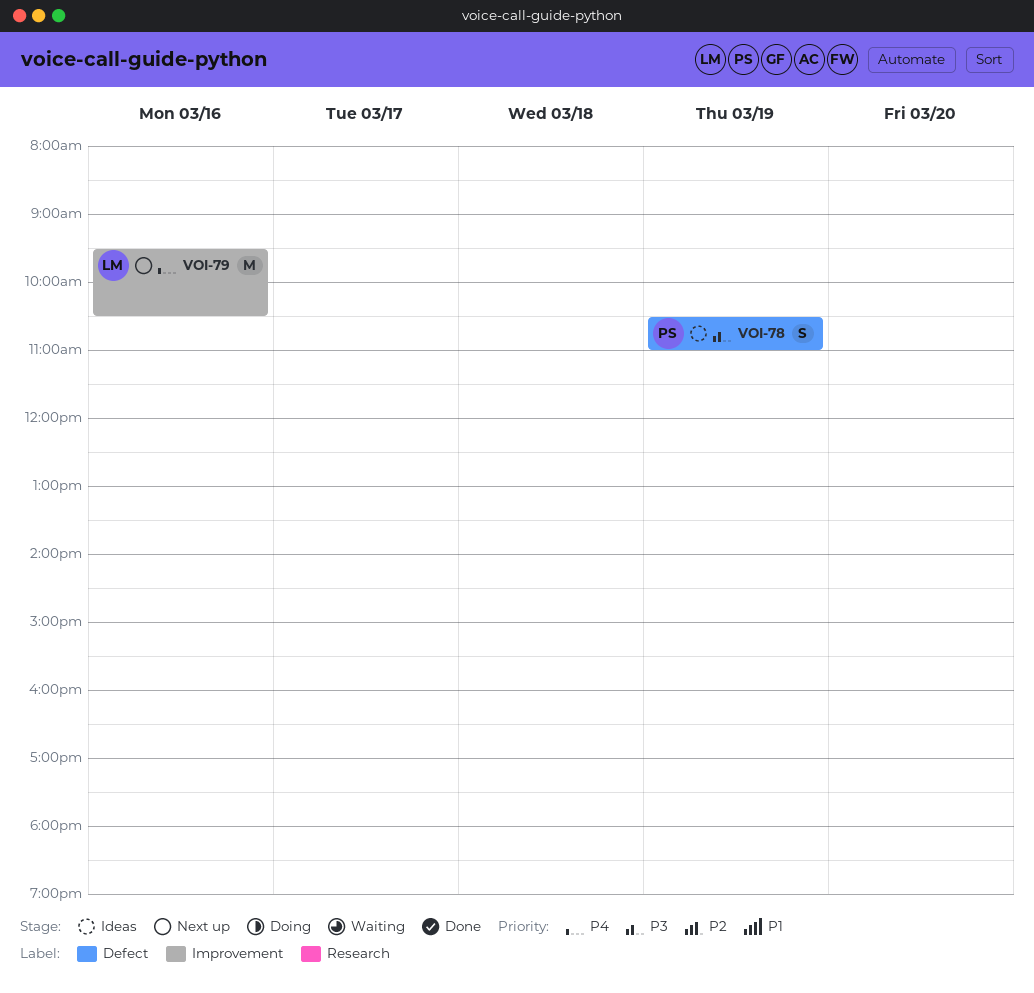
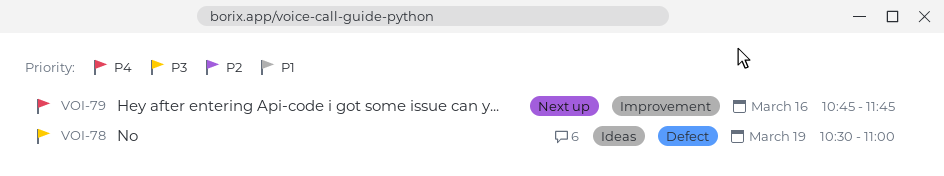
VOI-79, begins: 09:30 -> 10:45
VOI-79, ends: 10:30 -> 11:45

